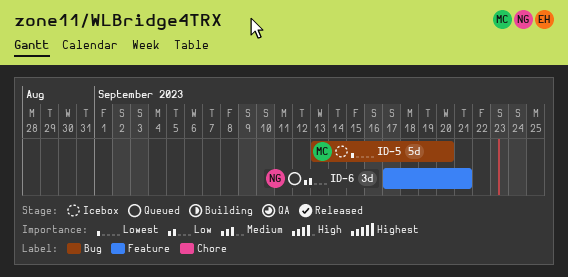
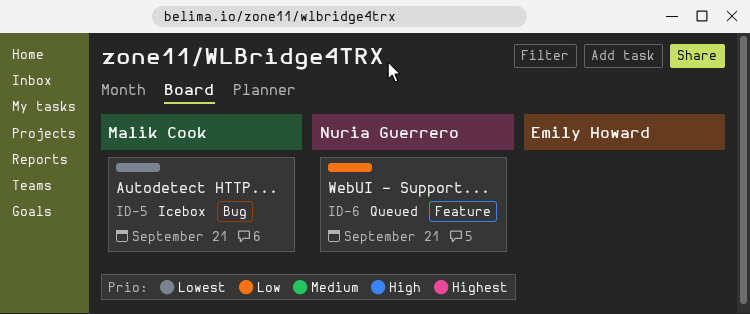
ID-5, due: Sep 20 -> Sep 21

